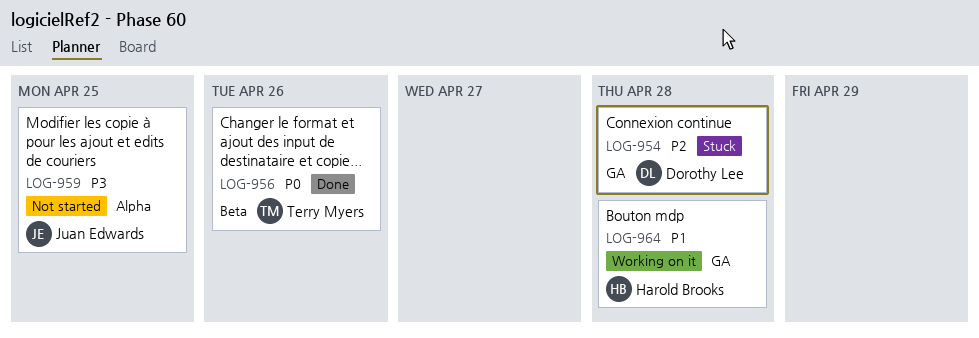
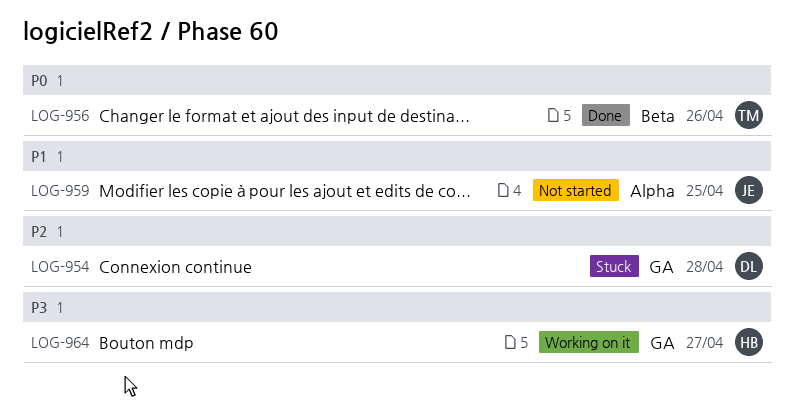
LOG-959, priority: P3 -> P1
LOG-964, priority: P1 -> P3
LOG-964, due: Apr 28 -> Apr 27

